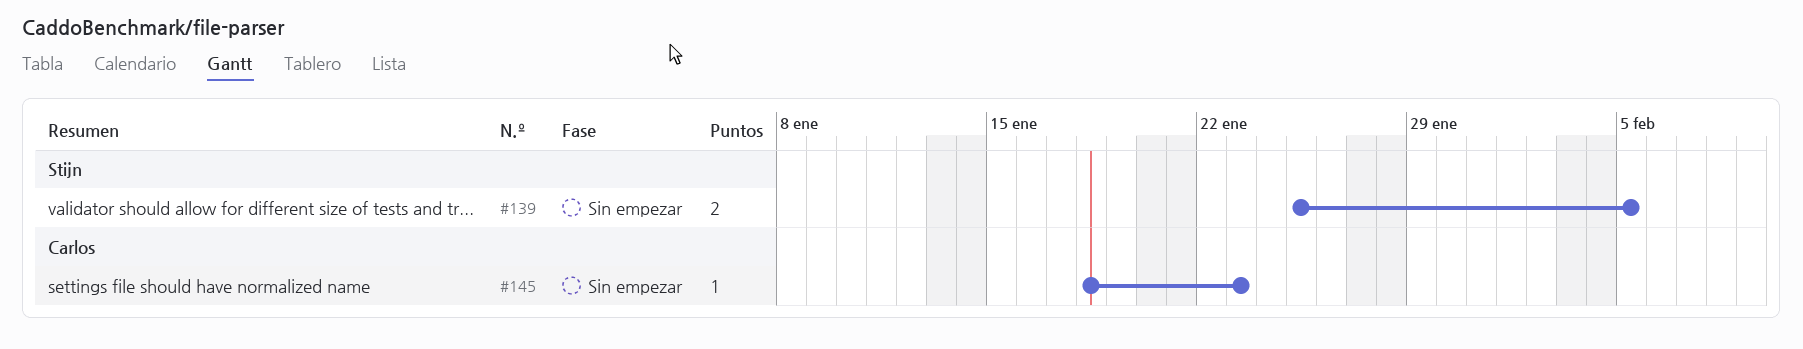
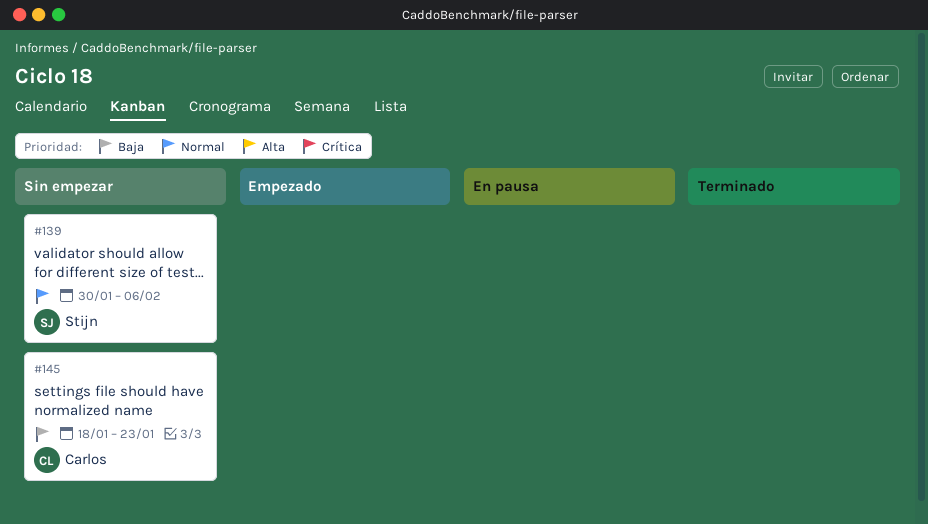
#139, start: Jan 25 -> Jan 30
#139, due: Feb 5 -> Feb 6

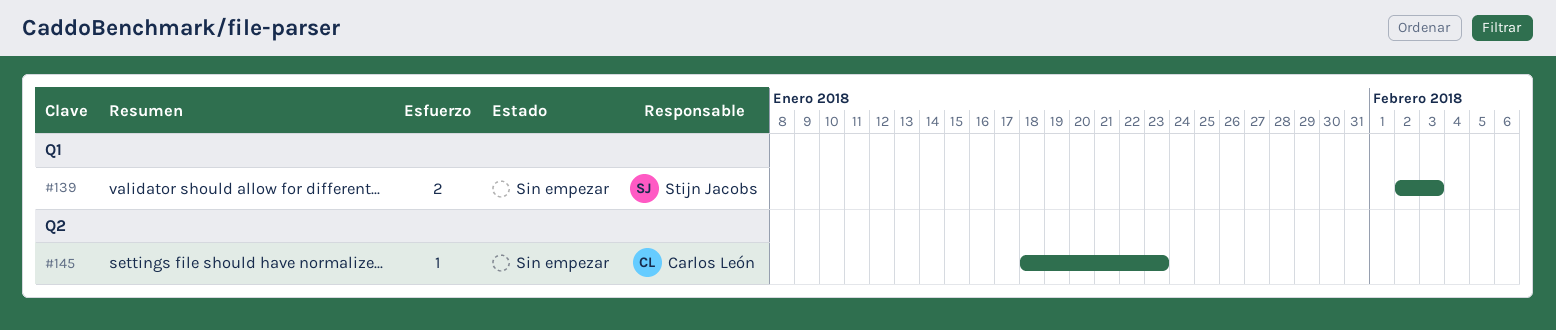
#139, start: Jan 30 -> Feb 2
#139, due: Feb 6 -> Feb 3

